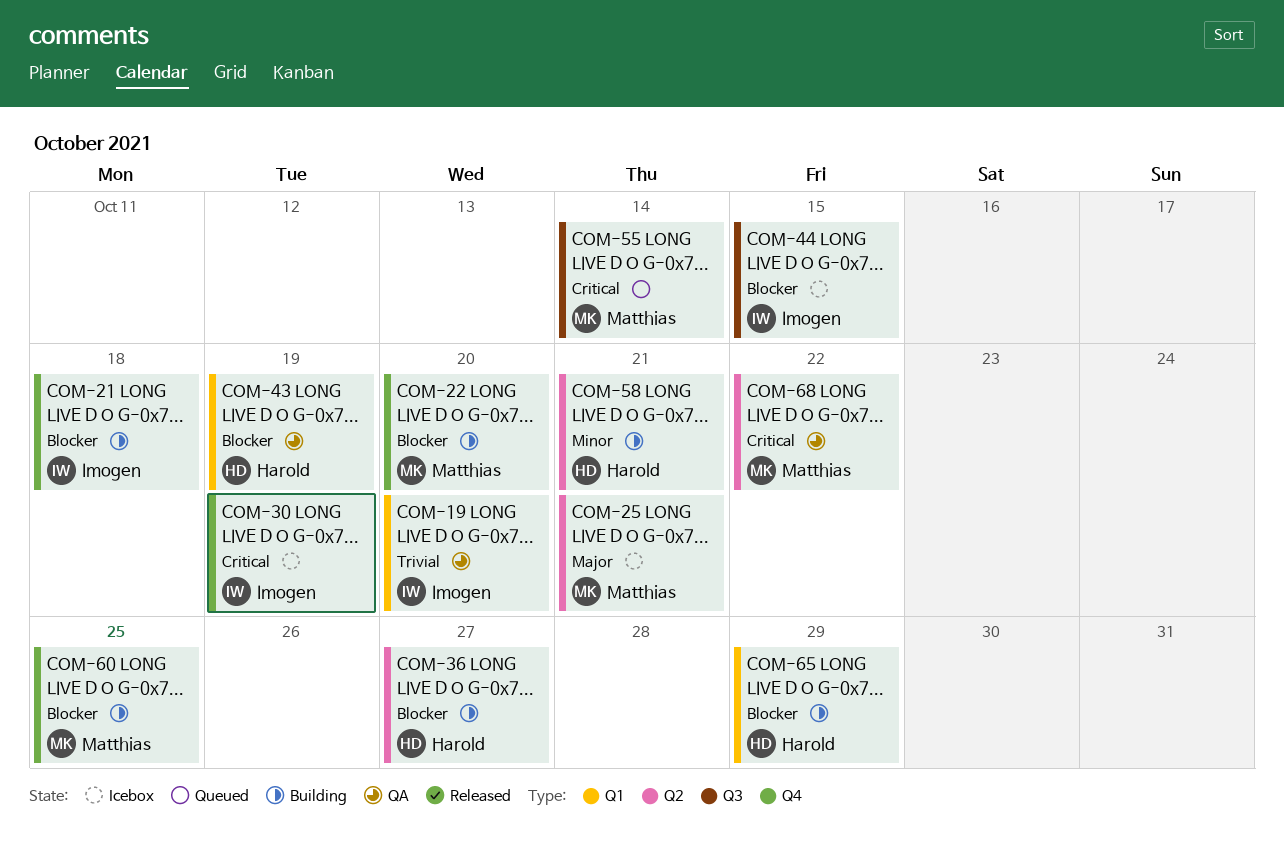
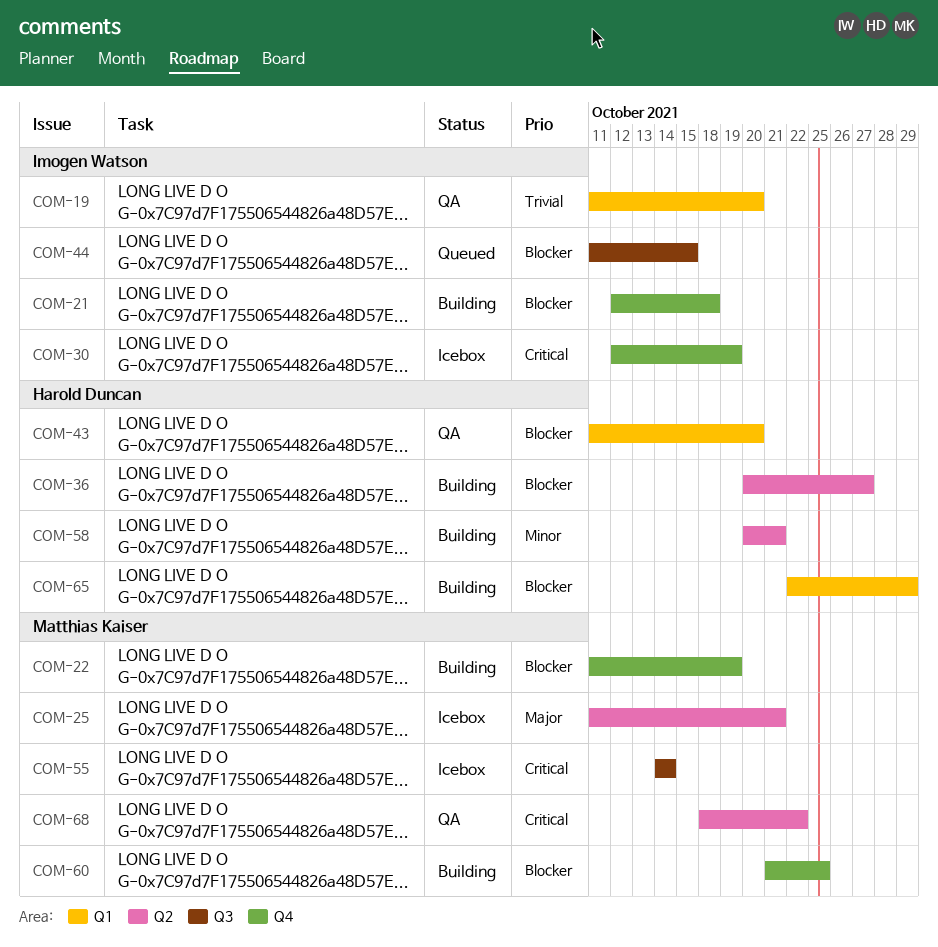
COM-22, due: Oct 20 -> Oct 19
COM-43, due: Oct 19 -> Oct 20
COM-44, status: Icebox -> Queued
COM-55, status: Queued -> Icebox

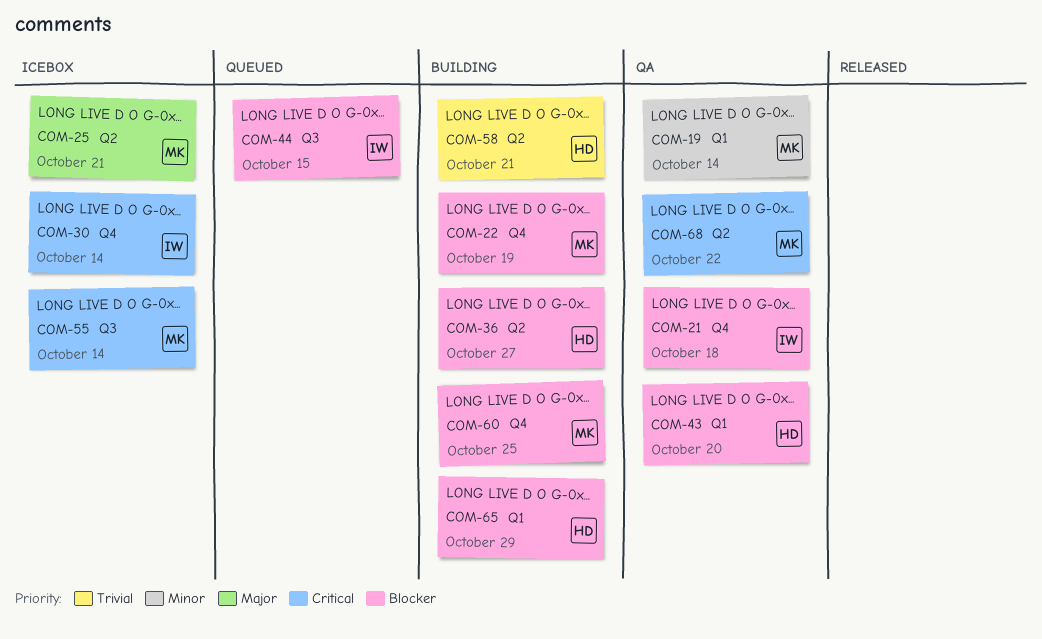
COM-19, owner: Imogen Watson -> Matthias Kaiser
COM-19, priority: Trivial -> Minor
COM-19, due: Oct 20 -> Oct 14
COM-21, status: Building -> QA
COM-30, due: Oct 19 -> Oct 14
COM-58, priority: Minor -> Trivial

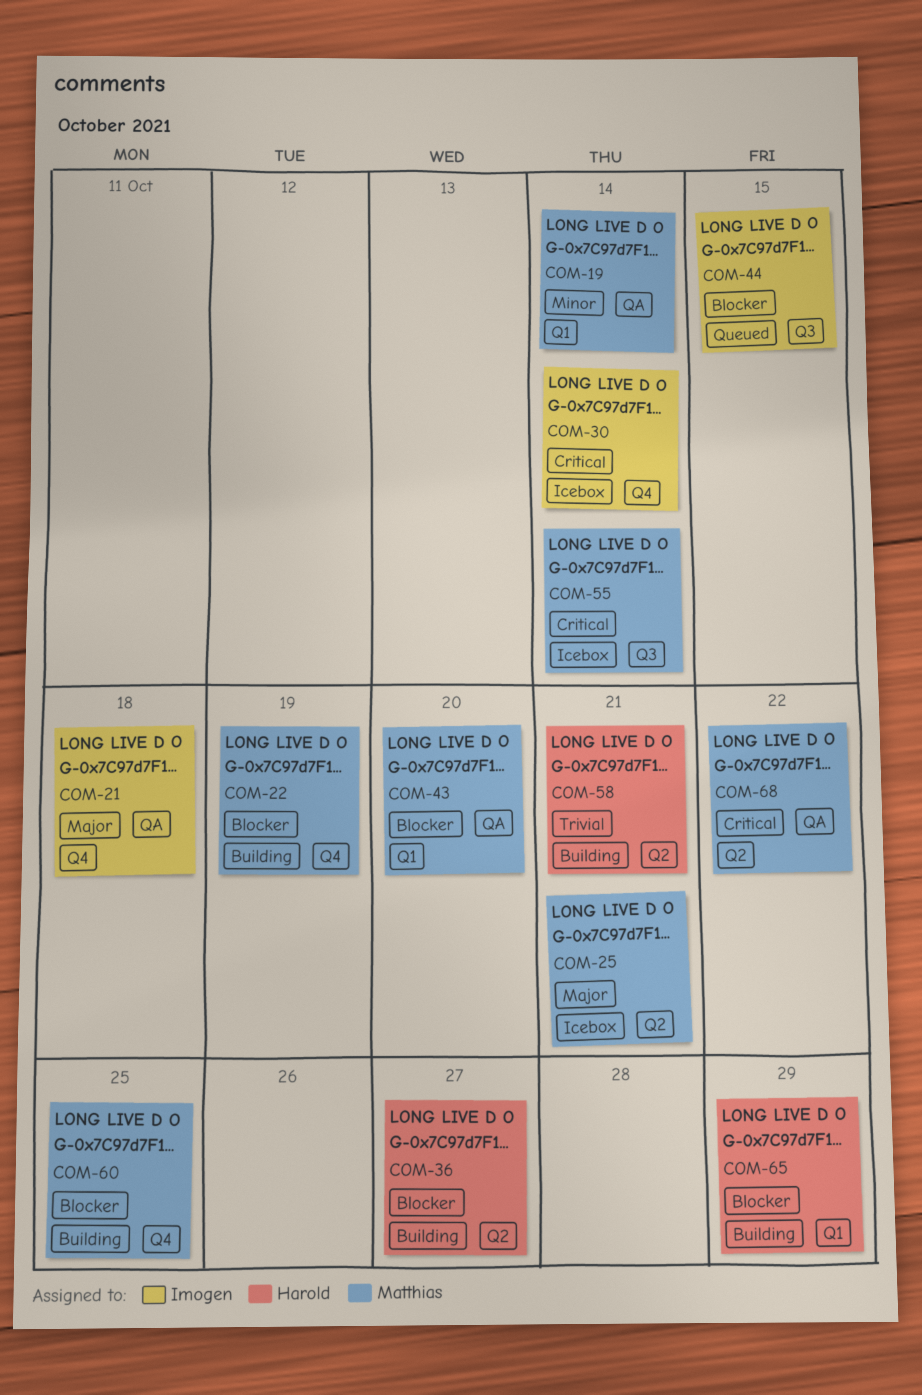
COM-21, priority: Blocker -> Major
COM-43, owner: Harold -> Matthias

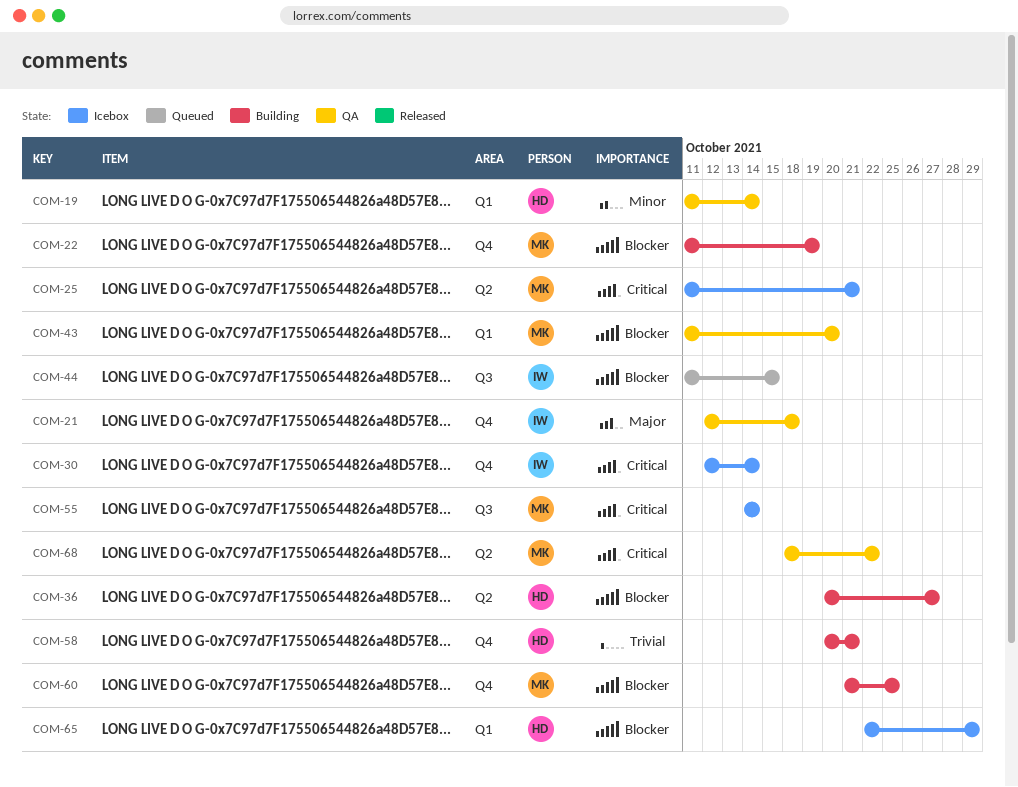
COM-19, owner: Matthias -> Harold
COM-25, priority: Major -> Critical
COM-58, label: Q2 -> Q4
COM-65, status: Building -> Icebox

